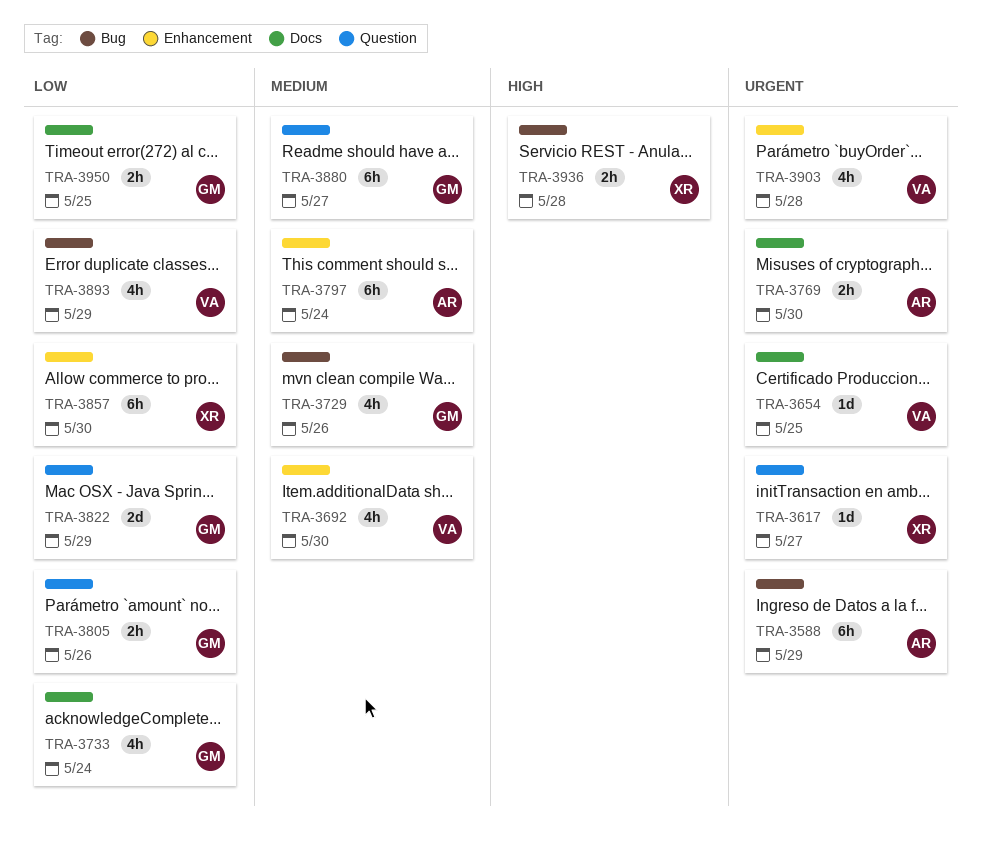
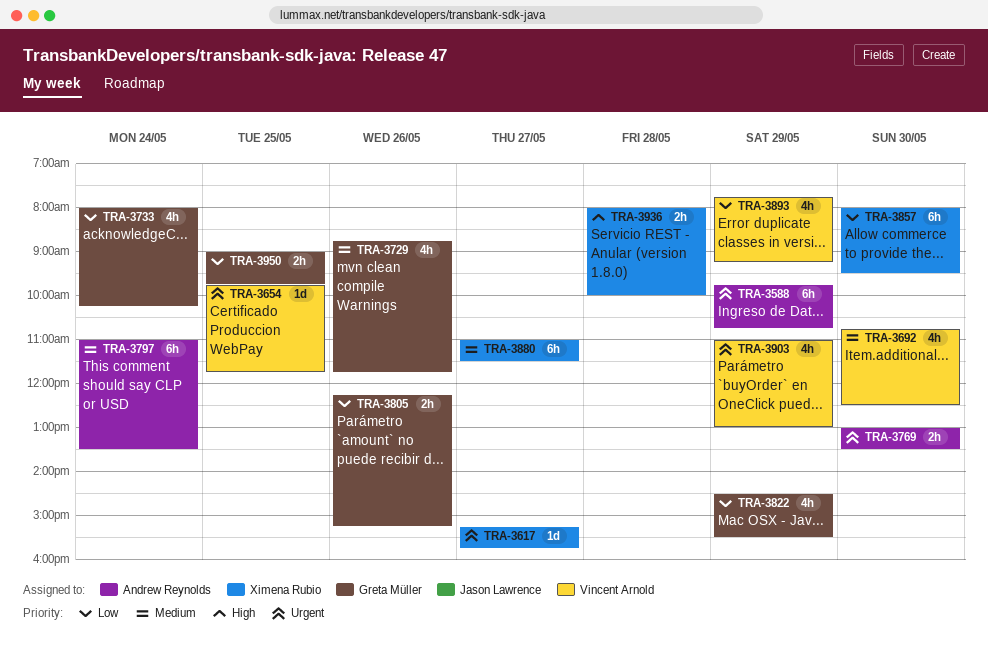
TRA-3822, estimate: 2d -> 4h
TRA-3880, owner: Greta Müller -> Ximena Rubio
TRA-3903, day: May 28 -> May 29

